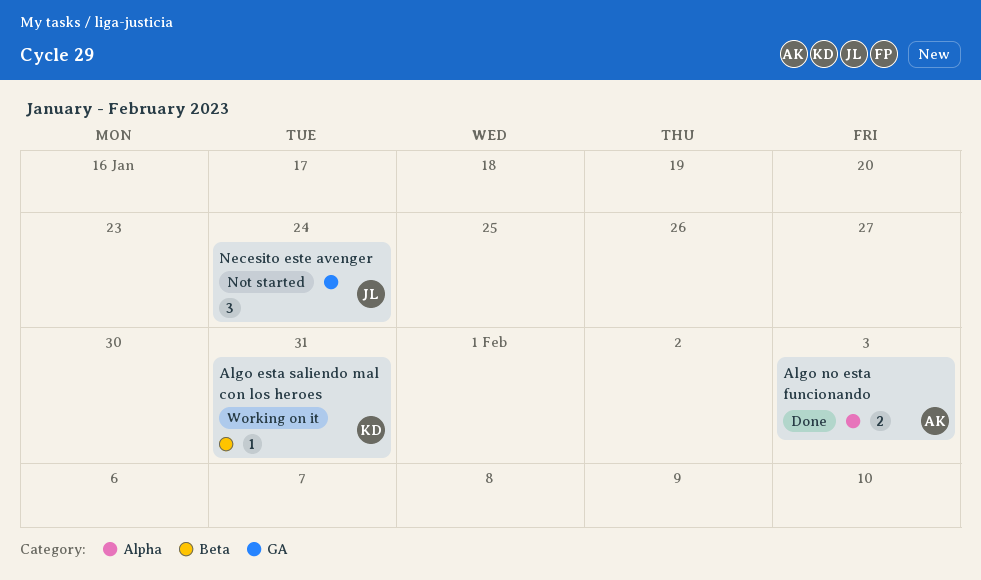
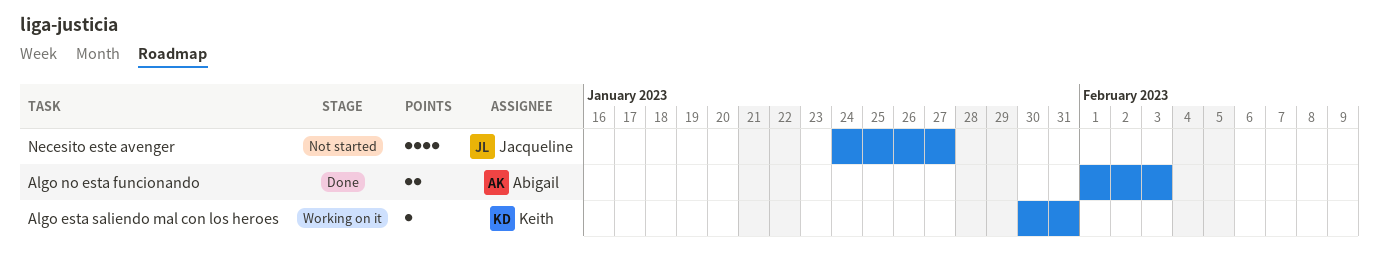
Necesito este avenger, estimate: 3 -> 4
Necesito este avenger, due: Jan 24 -> Jan 27

